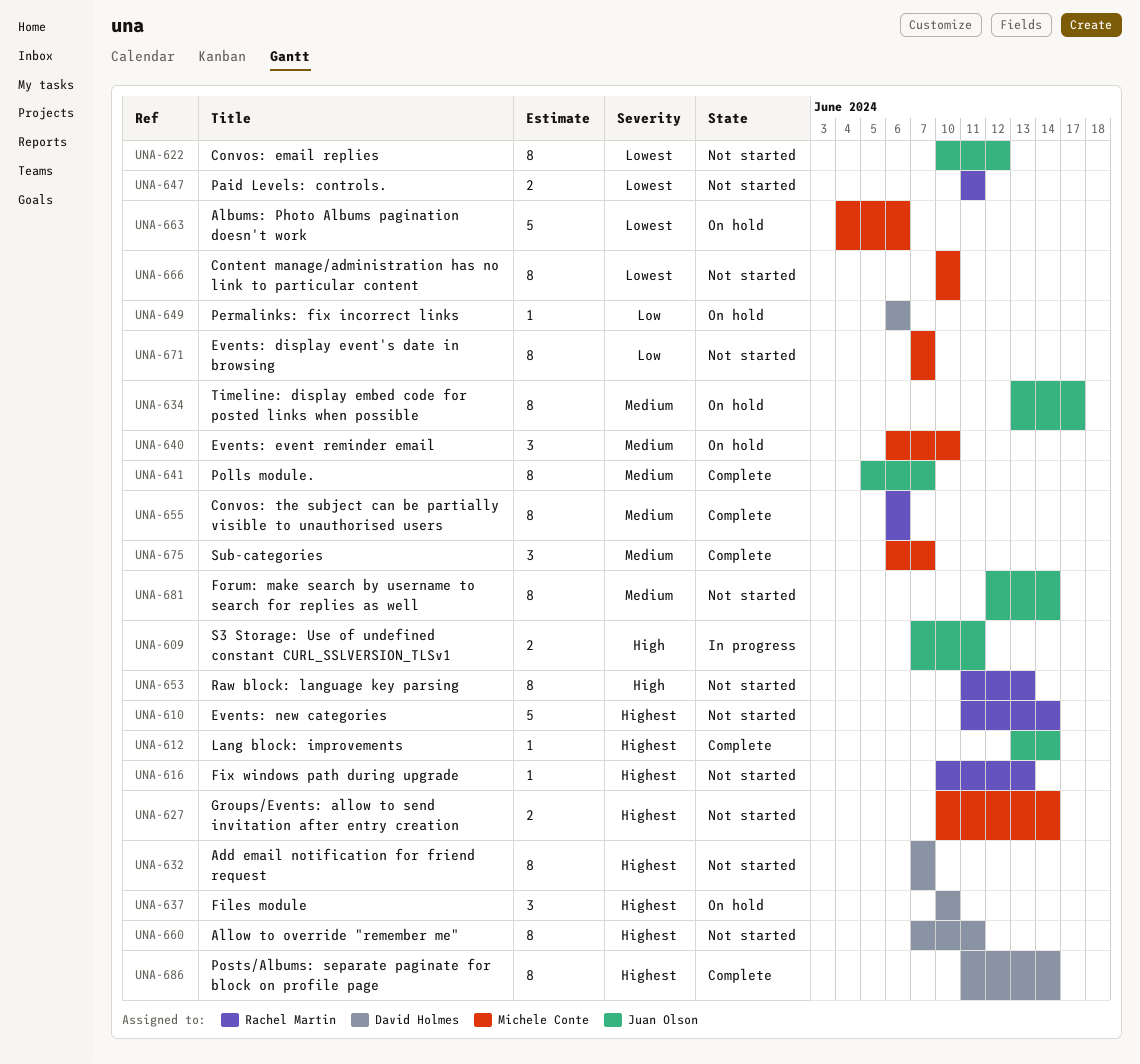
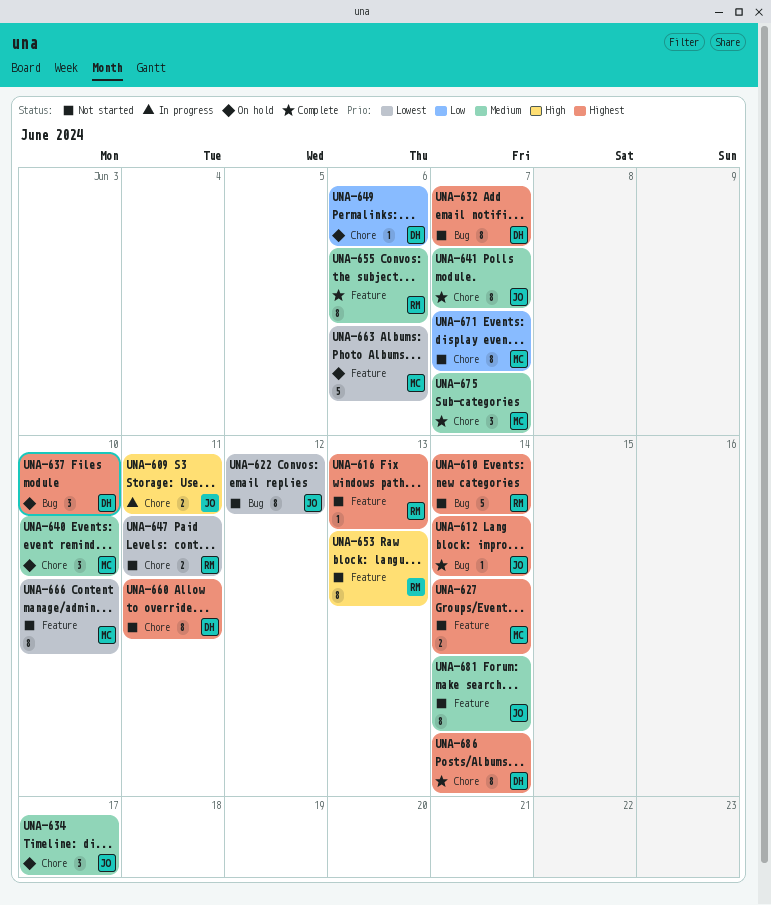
UNA-634, estimate: 8 -> 3

